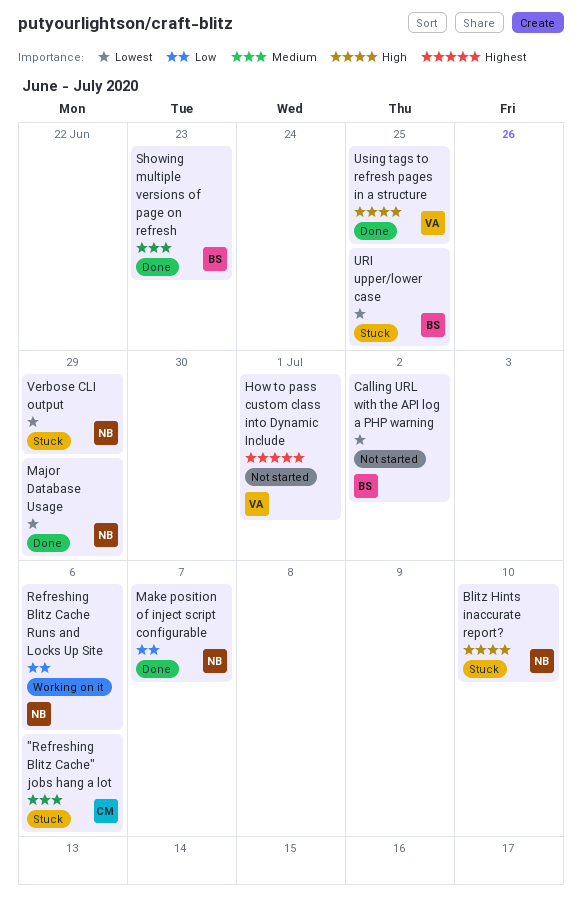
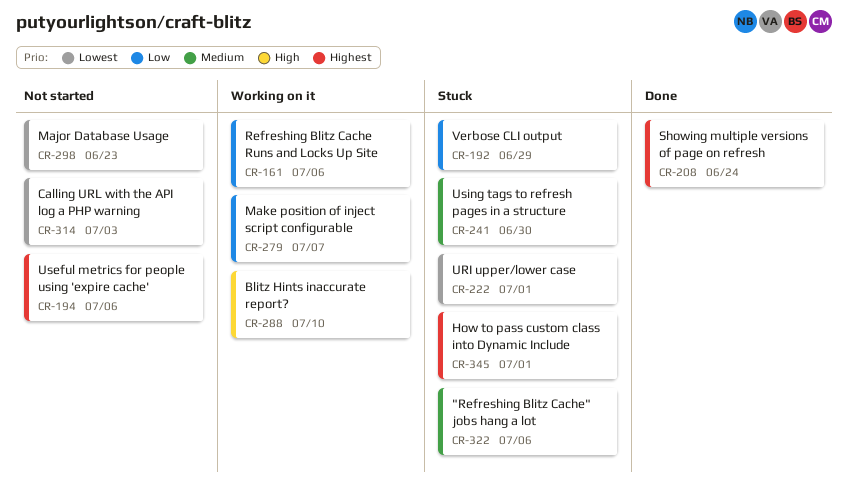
Blitz Hints inaccurate report?, status: Stuck -> Working on it
Calling URL with the API log a PHP warning, due: Jul 2 -> Jul 3
How to pass custom class into Dynamic Include, status: Not started -> Stuck
Major Database Usage, status: Done -> Not started
Major Database Usage, due: Jun 29 -> Jun 23
Make position of inject script configurable, status: Done -> Working on it
Showing multiple versions of page on refresh, priority: Medium -> Highest
Showing multiple versions of page on refresh, due: Jun 23 -> Jun 24
URI upper/lower case, due: Jun 25 -> Jul 1
Useful metrics for people using 'expire cache': none -> present
Using tags to refresh pages in a structure, status: Done -> Stuck
Using tags to refresh pages in a structure, priority: High -> Medium
Using tags to refresh pages in a structure, due: Jun 25 -> Jun 30
Verbose CLI output, priority: Lowest -> Low

